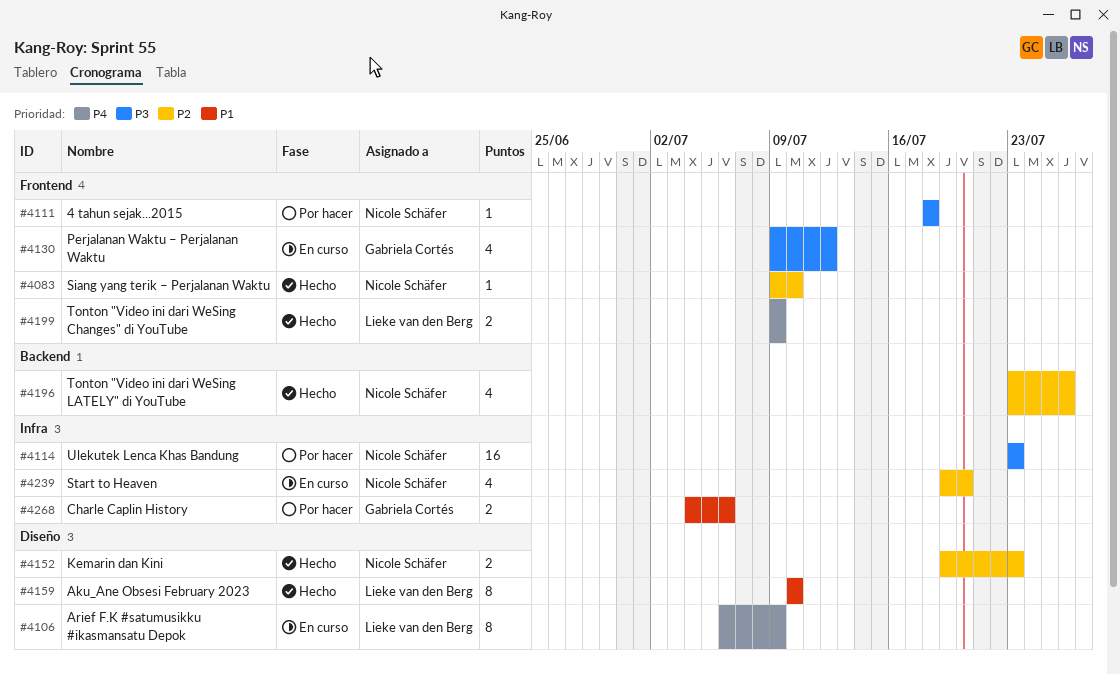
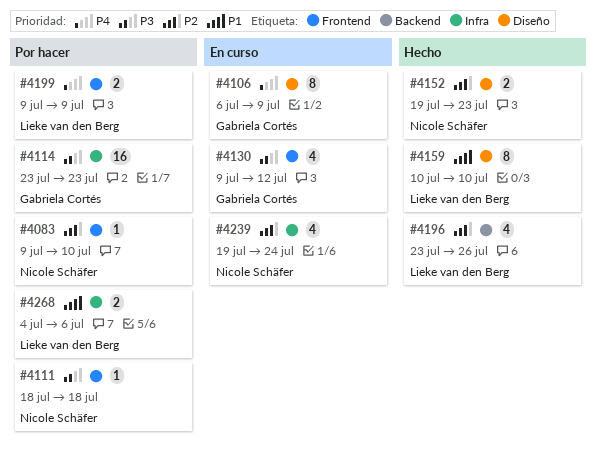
#4083, status: Hecho -> Por hacer
#4106, owner: Lieke van den Berg -> Gabriela Cortés
#4114, owner: Nicole Schäfer -> Gabriela Cortés
#4196, owner: Nicole Schäfer -> Lieke van den Berg
#4199, status: Hecho -> Por hacer
#4239, due: Jul 20 -> Jul 24
#4268, owner: Gabriela Cortés -> Lieke van den Berg

